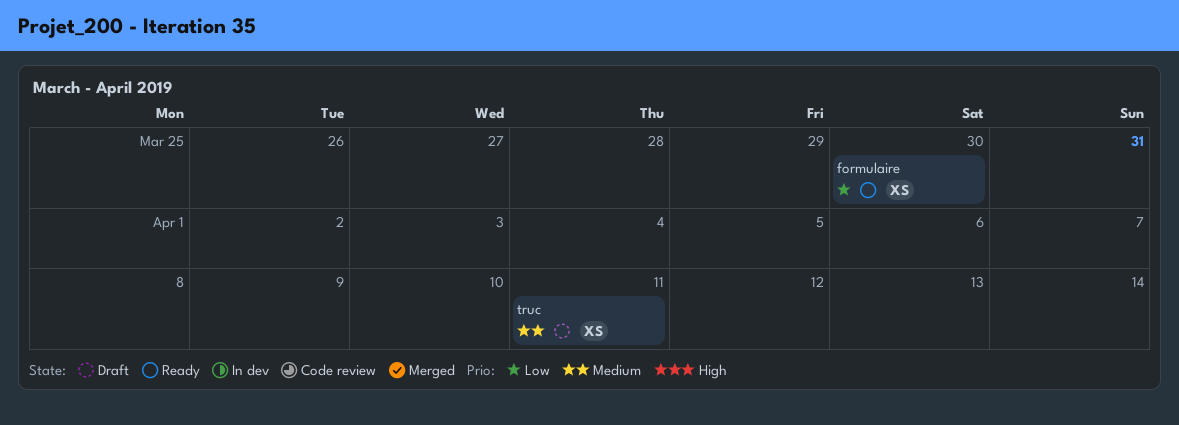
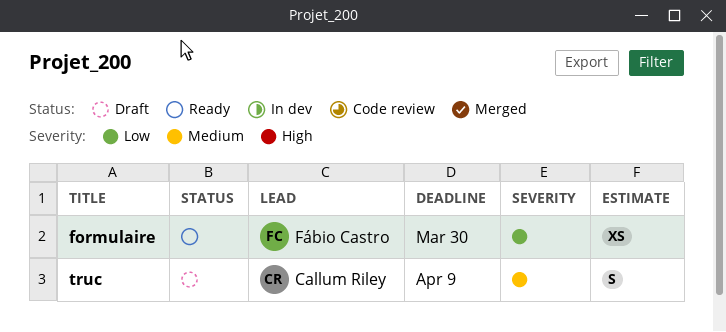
truc, estimate: XS -> S
truc, due: Apr 11 -> Apr 9

